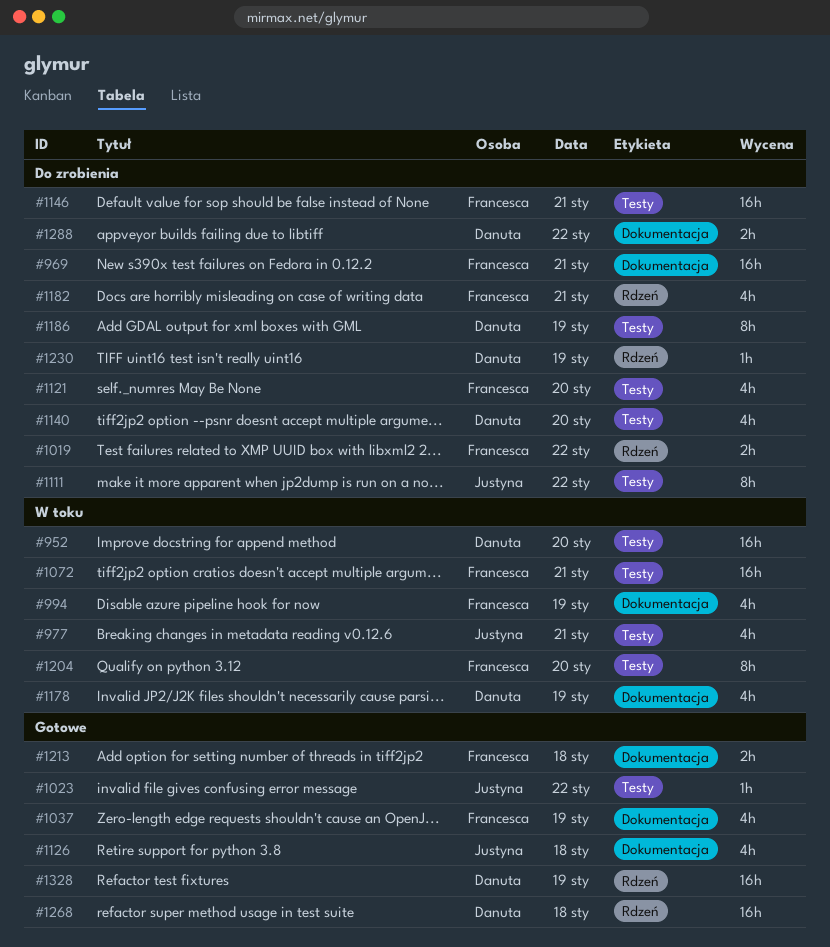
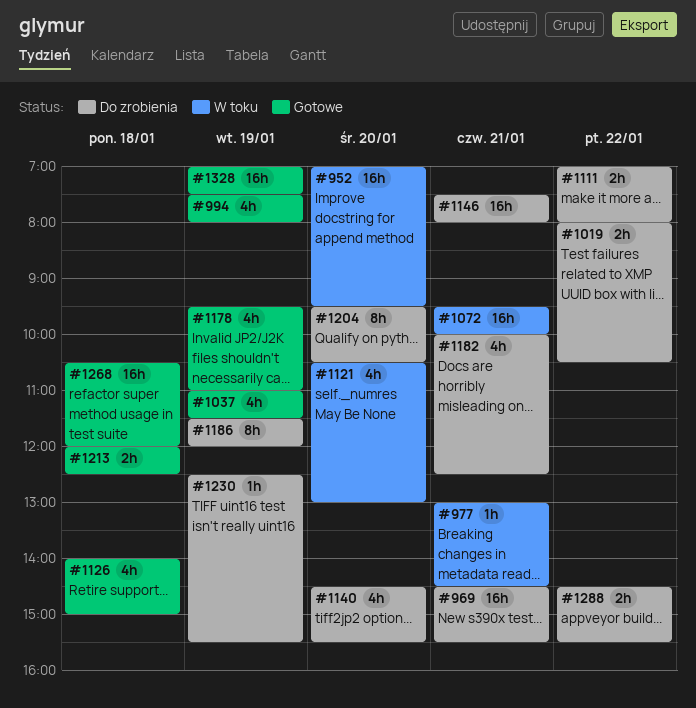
#977, estimate: 4h -> 1h
#994, status: W toku -> Gotowe
#1023: present -> none
#1111, estimate: 8h -> 2h
#1121, status: Do zrobienia -> W toku
#1178, status: W toku -> Gotowe
#1204, status: W toku -> Do zrobienia

